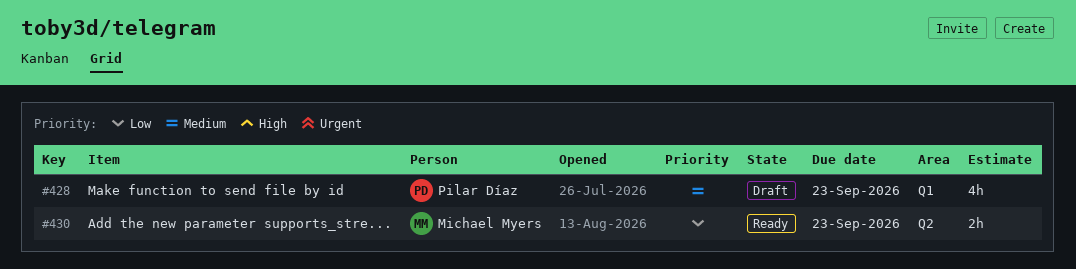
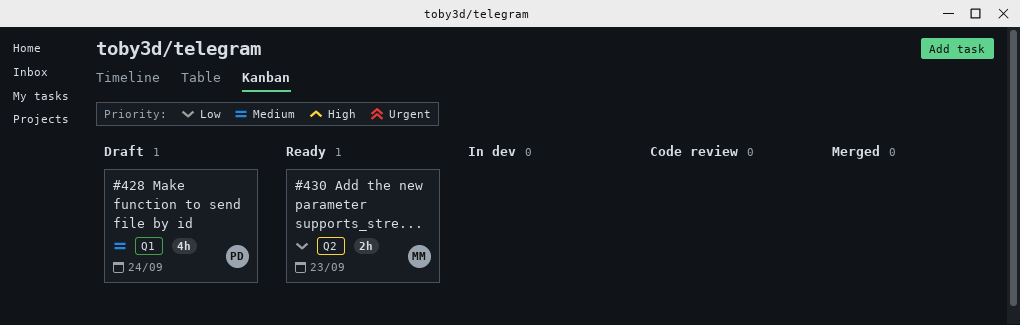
#428, due: Sep 23 -> Sep 24

